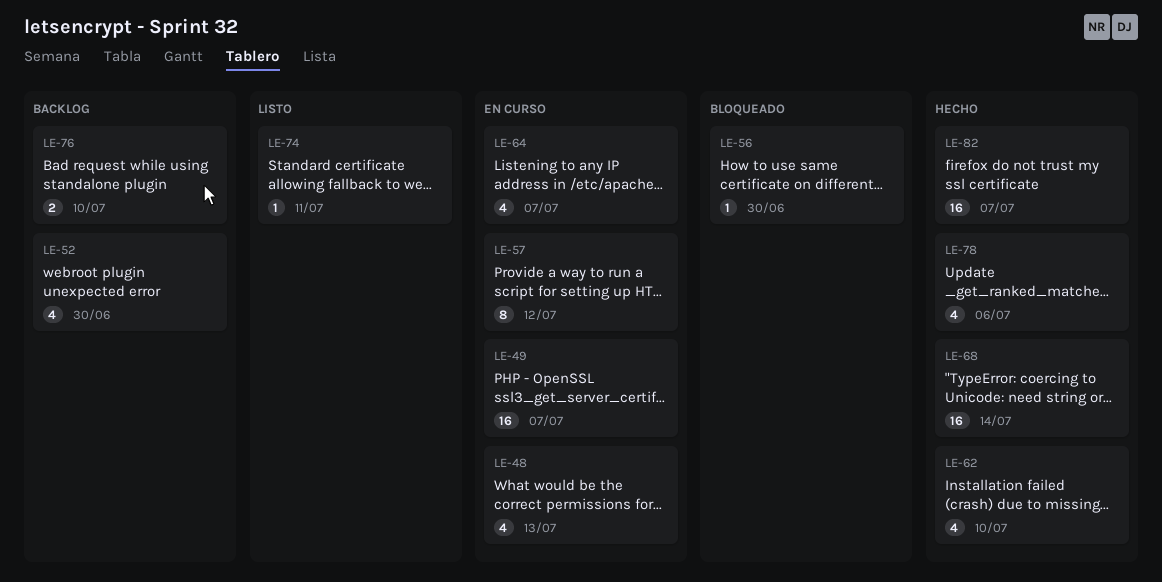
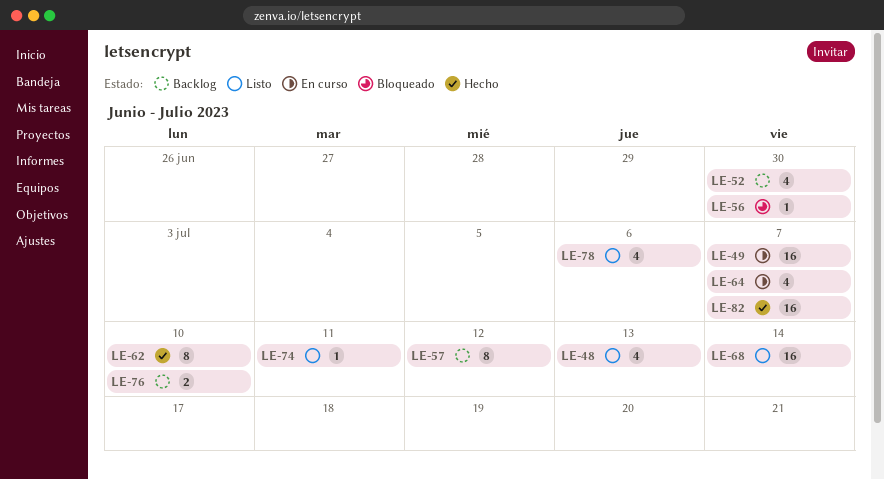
LE-48, status: En curso -> Listo
LE-57, status: En curso -> Backlog
LE-62, estimate: 4 -> 8
LE-68, status: Hecho -> Listo
LE-78, status: Hecho -> Listo

